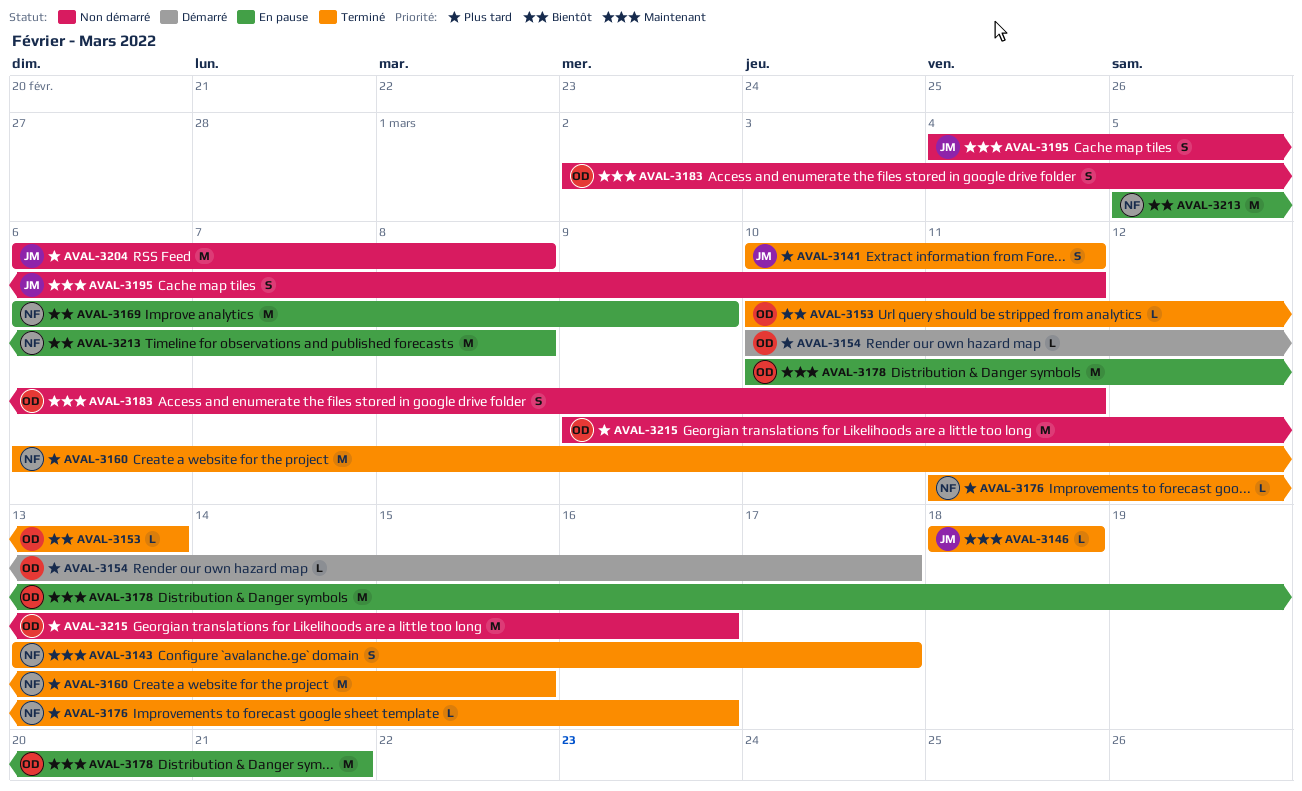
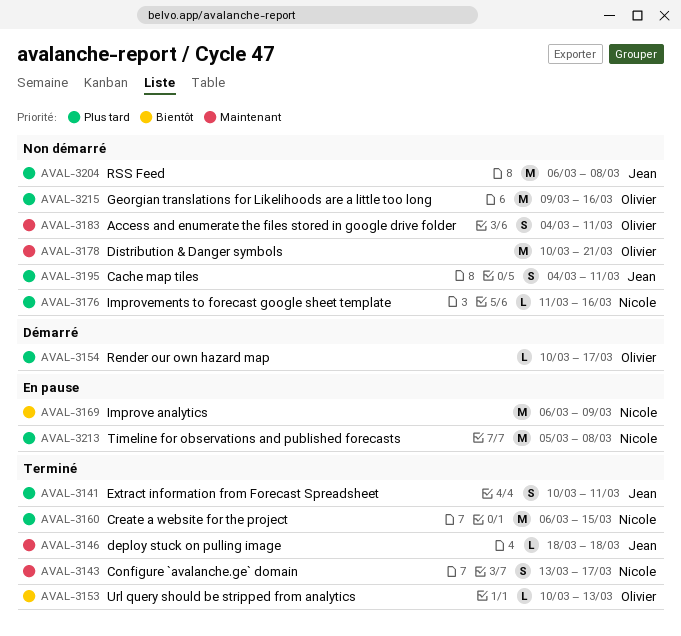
AVAL-3176, status: Terminé -> Non démarré
AVAL-3178, status: En pause -> Non démarré
AVAL-3183, start: Mar 2 -> Mar 4
AVAL-3195, priority: Maintenant -> Plus tard
AVAL-3213, priority: Bientôt -> Plus tard

